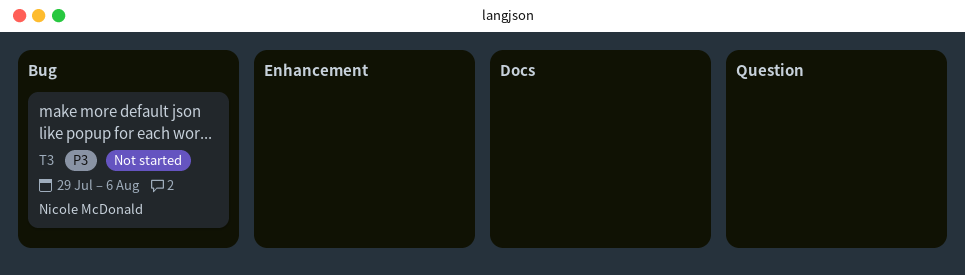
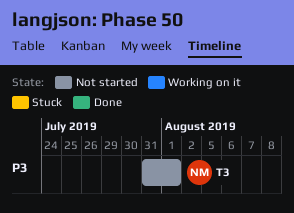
T3, start: Jul 29 -> Jul 31
T3, due: Aug 6 -> Aug 1

